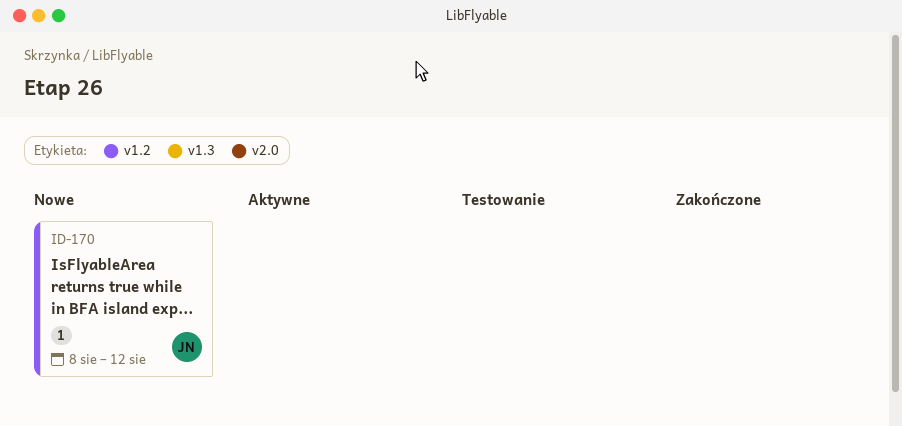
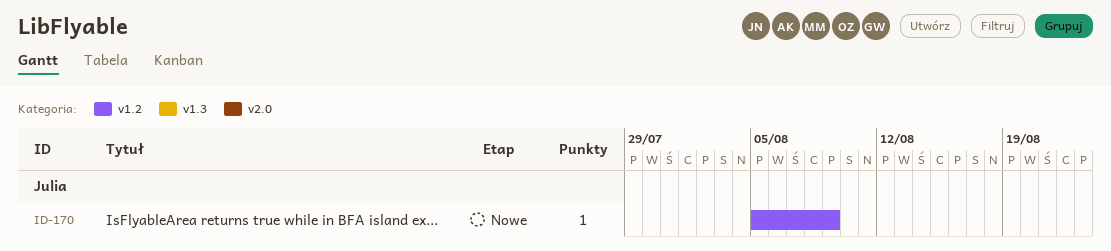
ID-170, start: Aug 8 -> Aug 5
ID-170, due: Aug 12 -> Aug 9

